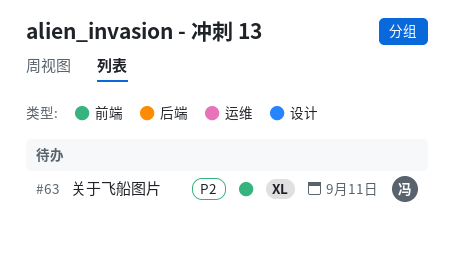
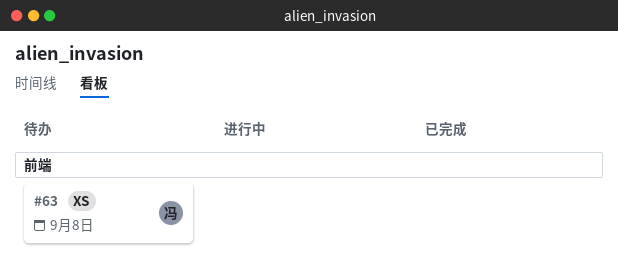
#63, estimate: XL -> XS
#63, due: Sep 11 -> Sep 8

